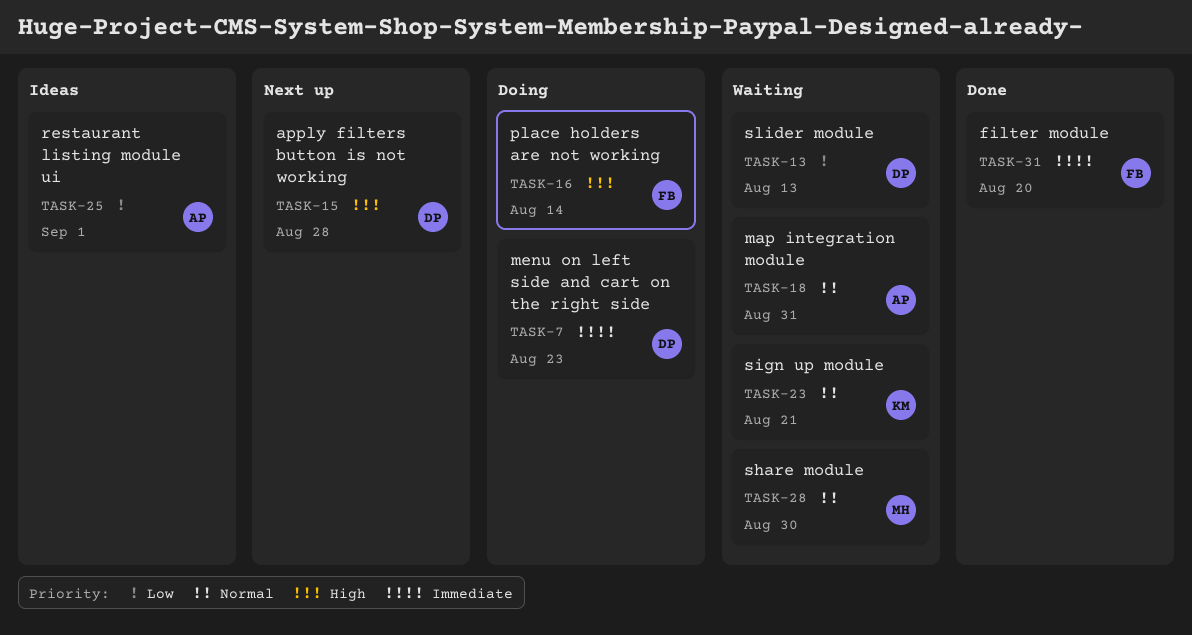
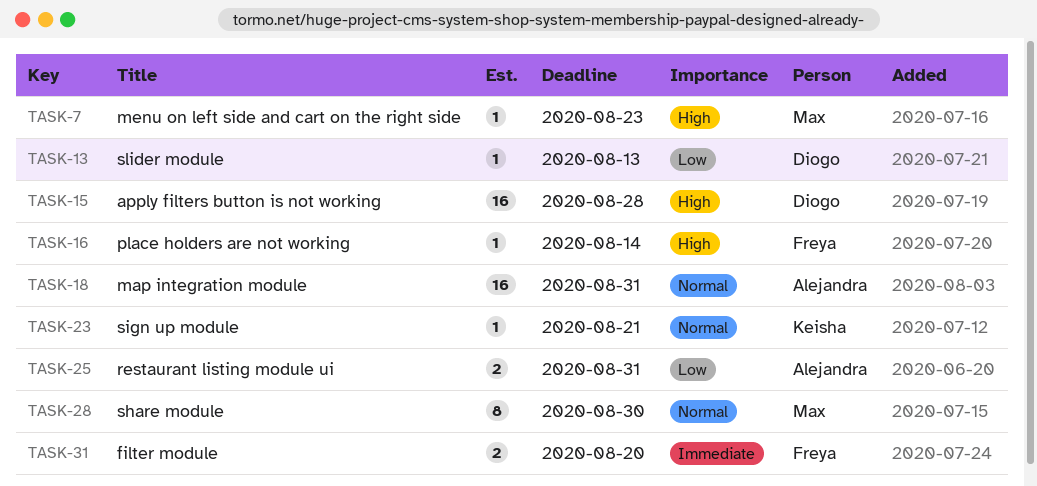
TASK-7, owner: Diogo -> Max
TASK-7, priority: Immediate -> High
TASK-25, due: Sep 1 -> Aug 31

